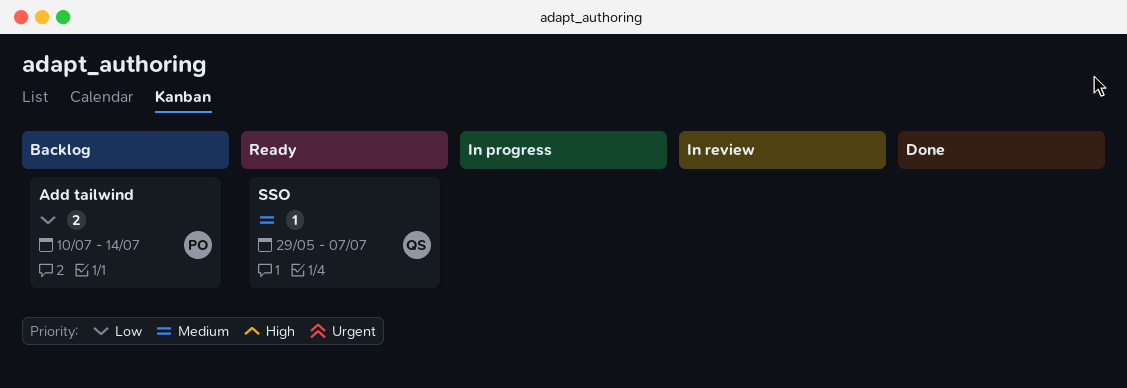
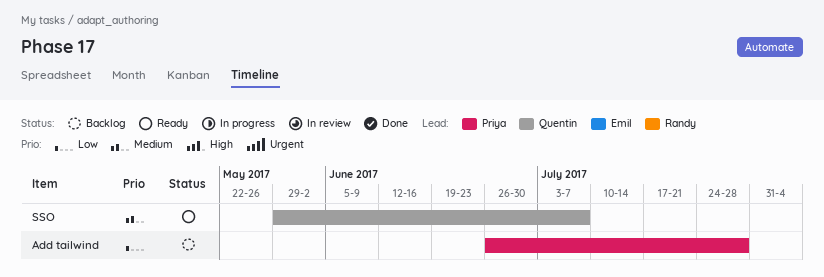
Add tailwind, start: Jul 10 -> Jun 26
Add tailwind, due: Jul 14 -> Jul 28

